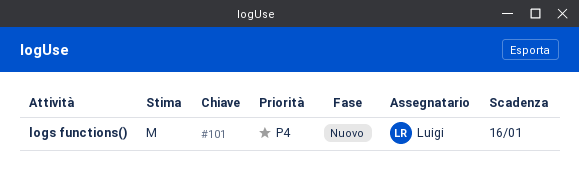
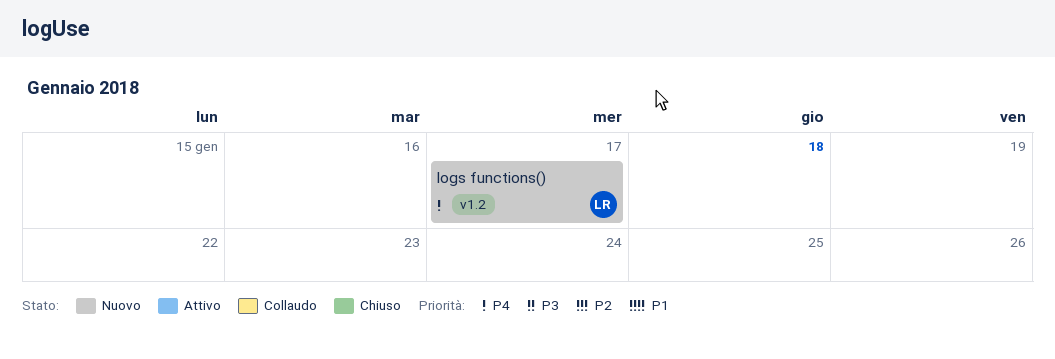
logs functions(), due: Jan 16 -> Jan 17

